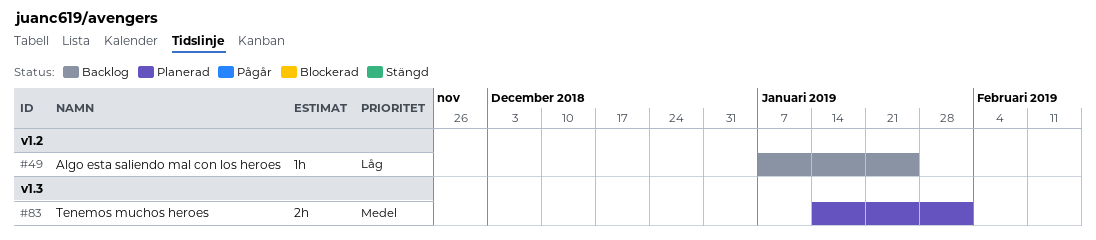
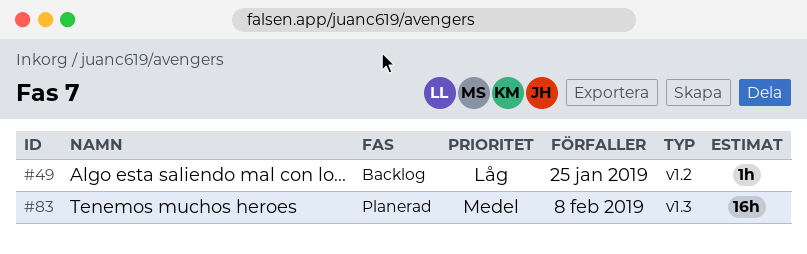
#83, estimate: 2h -> 16h
#83, due: Feb 1 -> Feb 8

